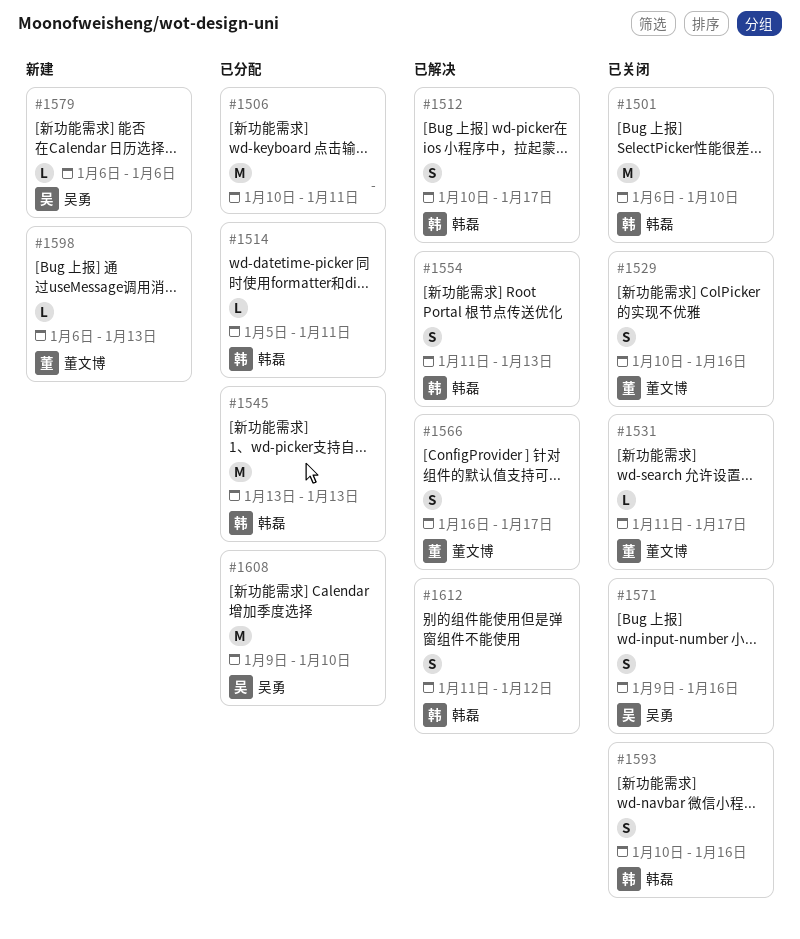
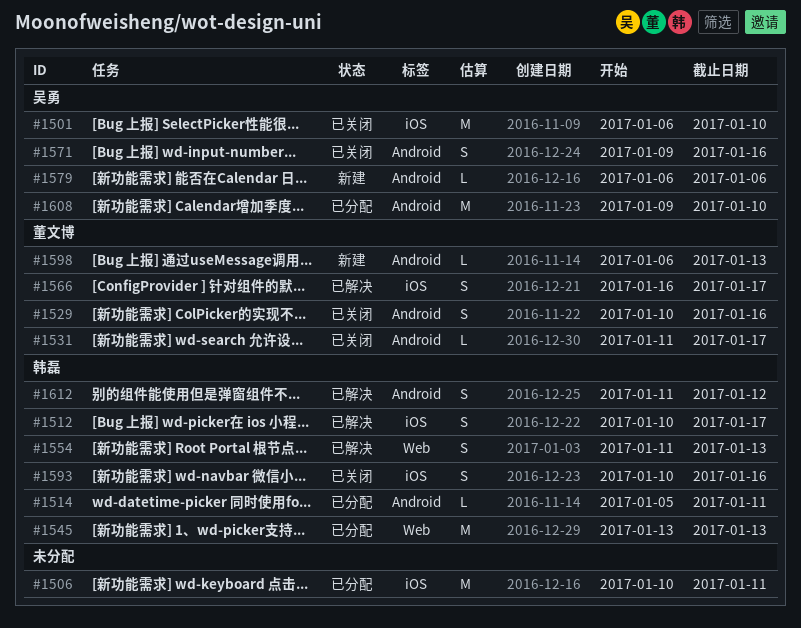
#1501, owner: 韩磊 -> 吴勇

